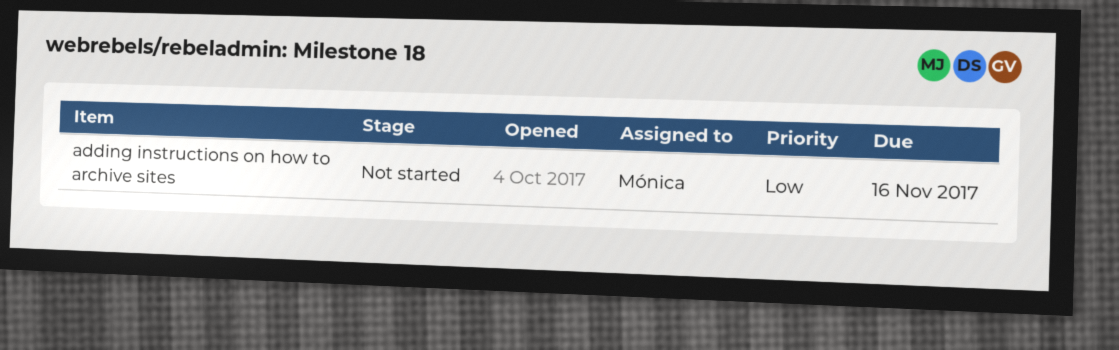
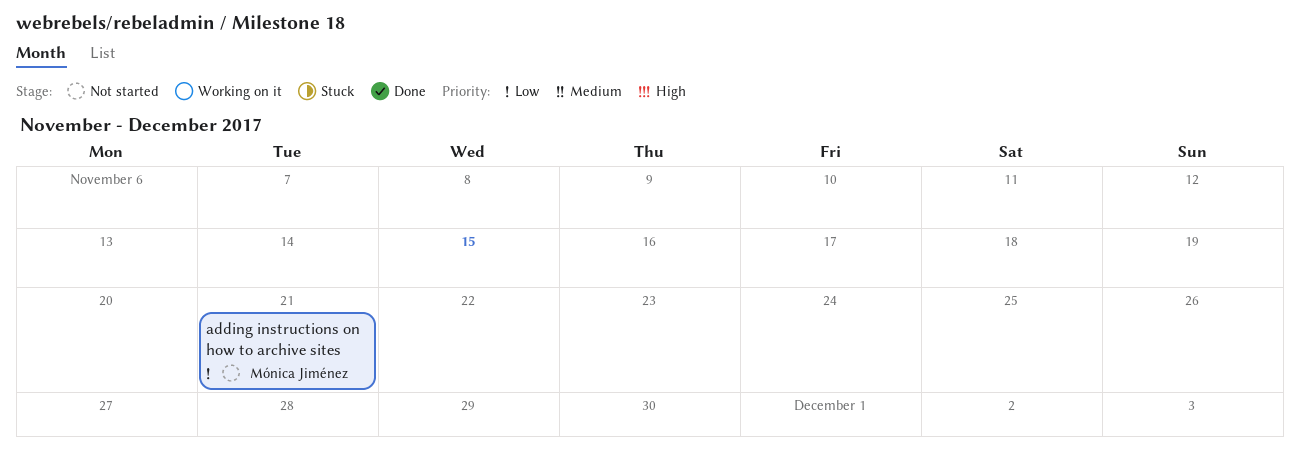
adding instructions on how to archive sites, due: Nov 16 -> Nov 21

